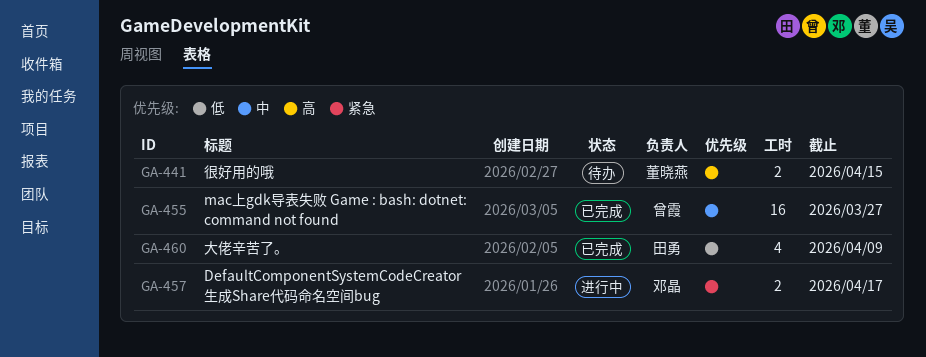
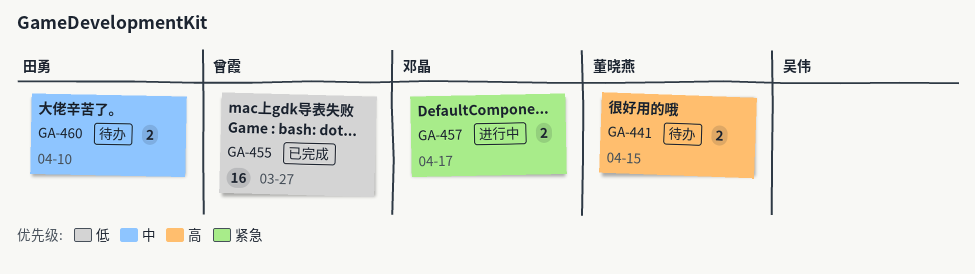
GA-455, priority: 中 -> 低
GA-460, status: 已完成 -> 待办
GA-460, priority: 低 -> 中
GA-460, estimate: 4 -> 2
GA-460, due: Apr 9 -> Apr 10

